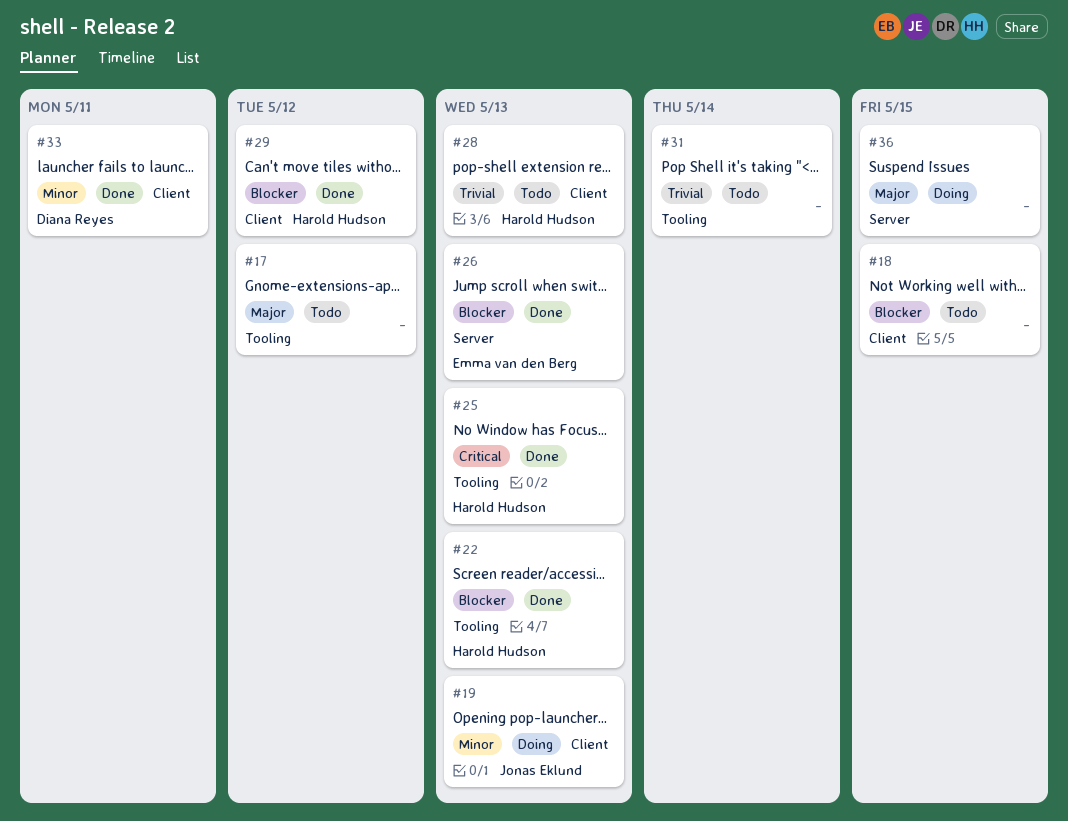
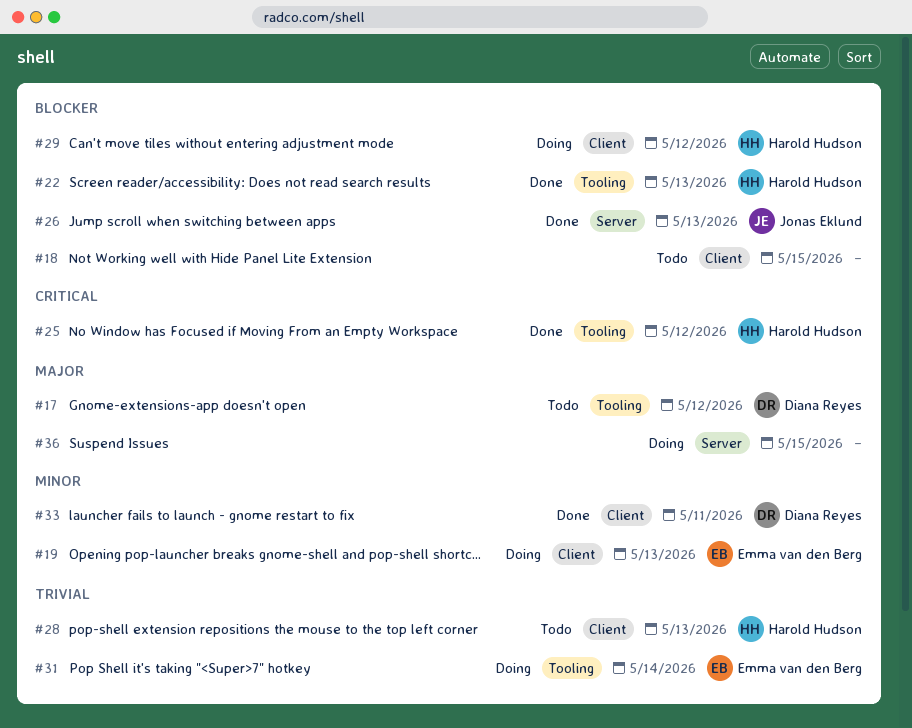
#17, owner: none -> Diana Reyes
#19, owner: Jonas Eklund -> Emma van den Berg
#25, due: May 13 -> May 12
#26, owner: Emma van den Berg -> Jonas Eklund
#29, status: Done -> Doing
#31, status: Todo -> Doing
#31, owner: none -> Emma van den Berg

